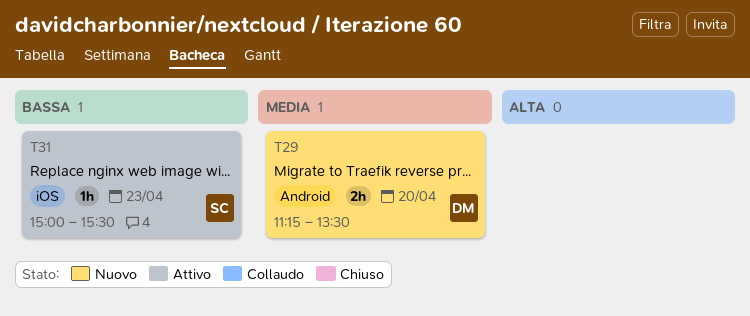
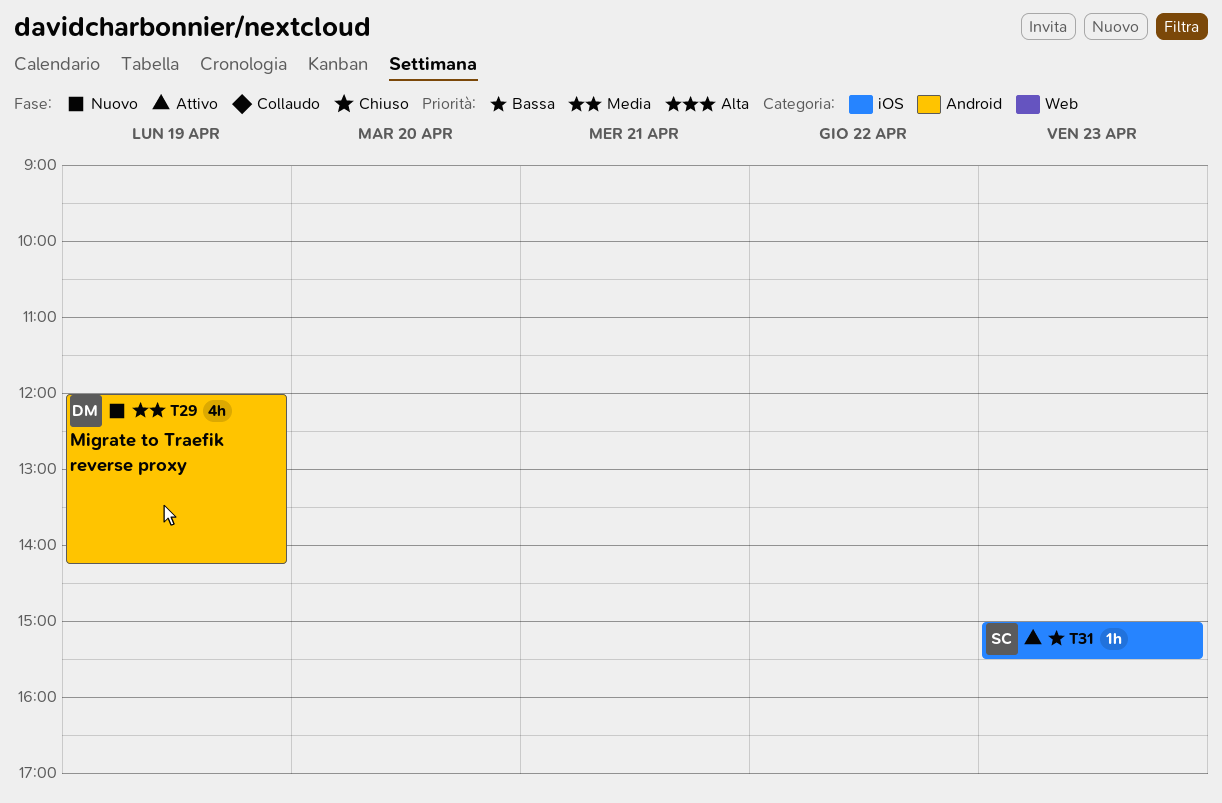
T29, estimate: 2h -> 4h
T29, day: Apr 20 -> Apr 19
T29, begins: 11:15 -> 12:00
T29, ends: 13:30 -> 14:15

